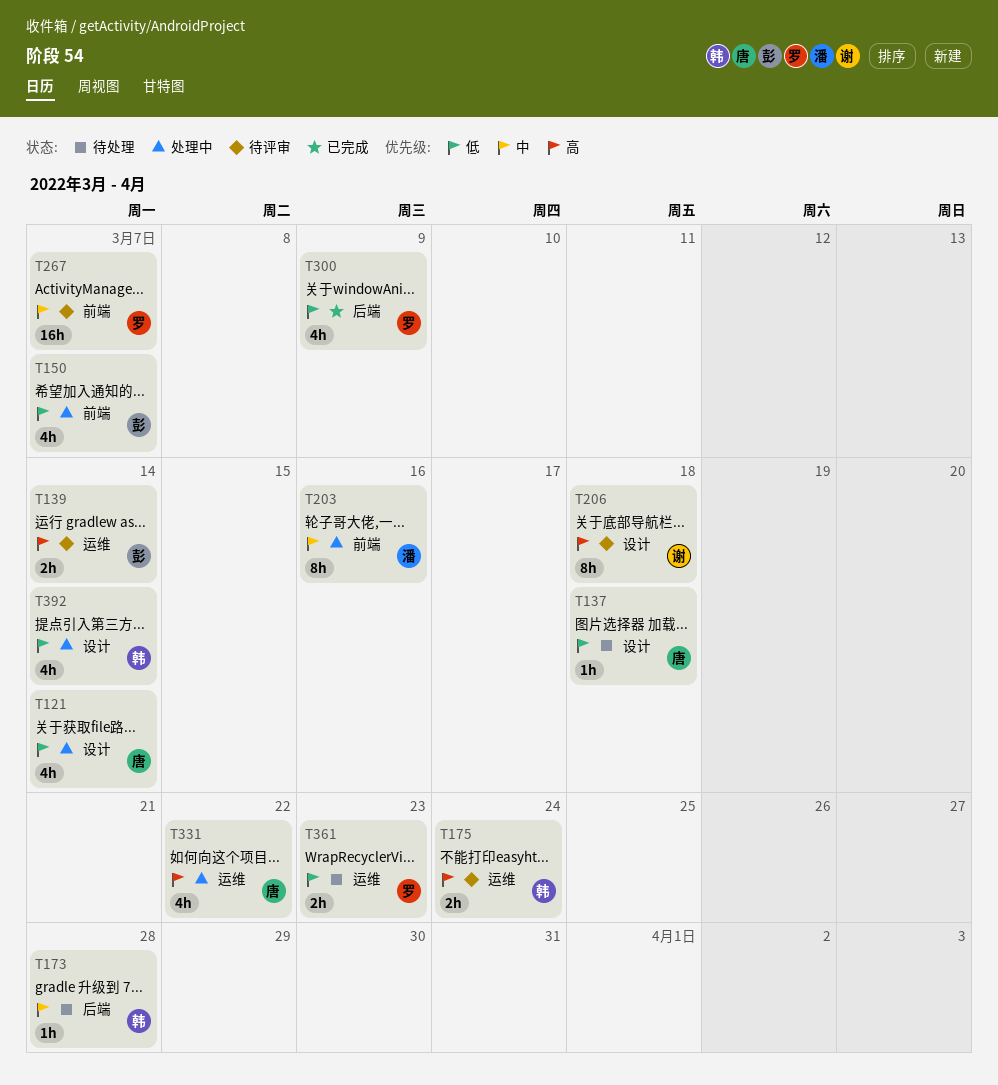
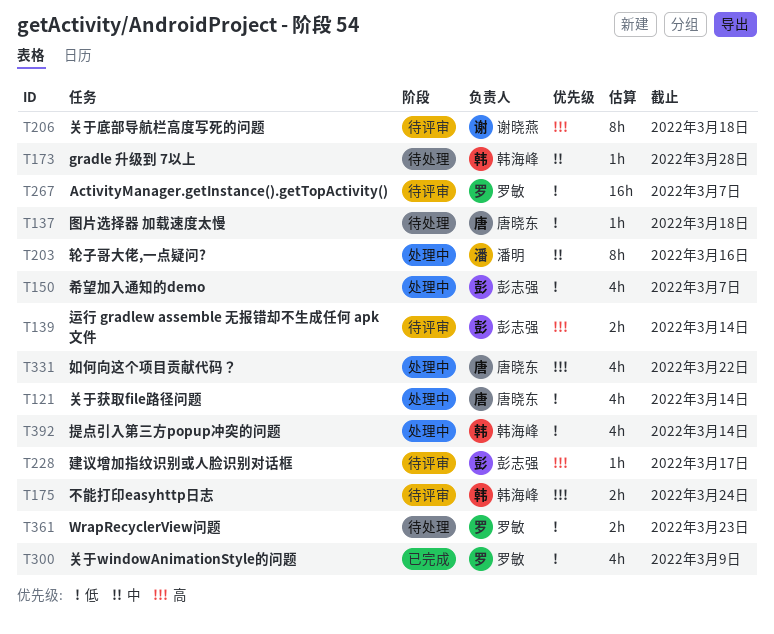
T228: none -> present
T267, priority: 中 -> 低

